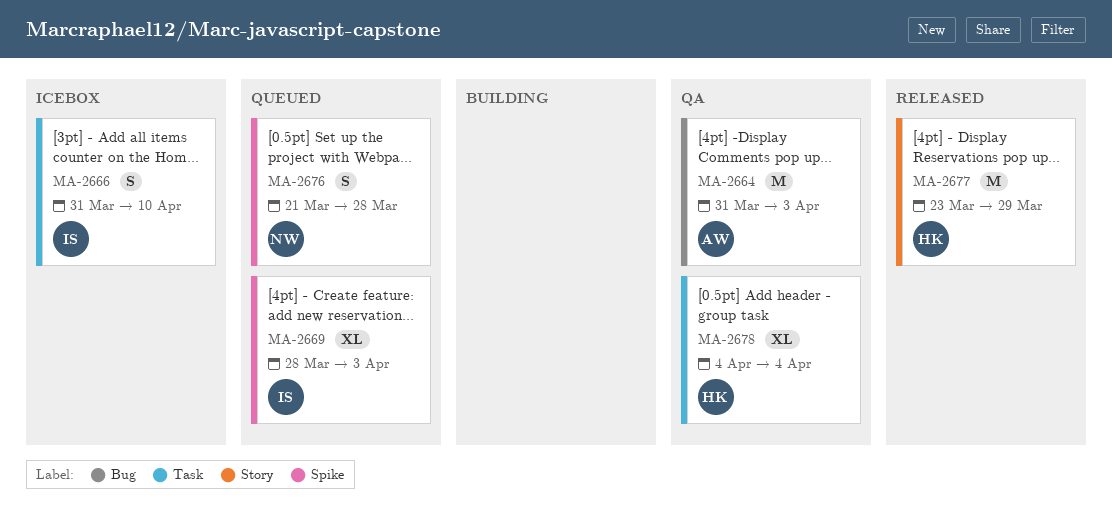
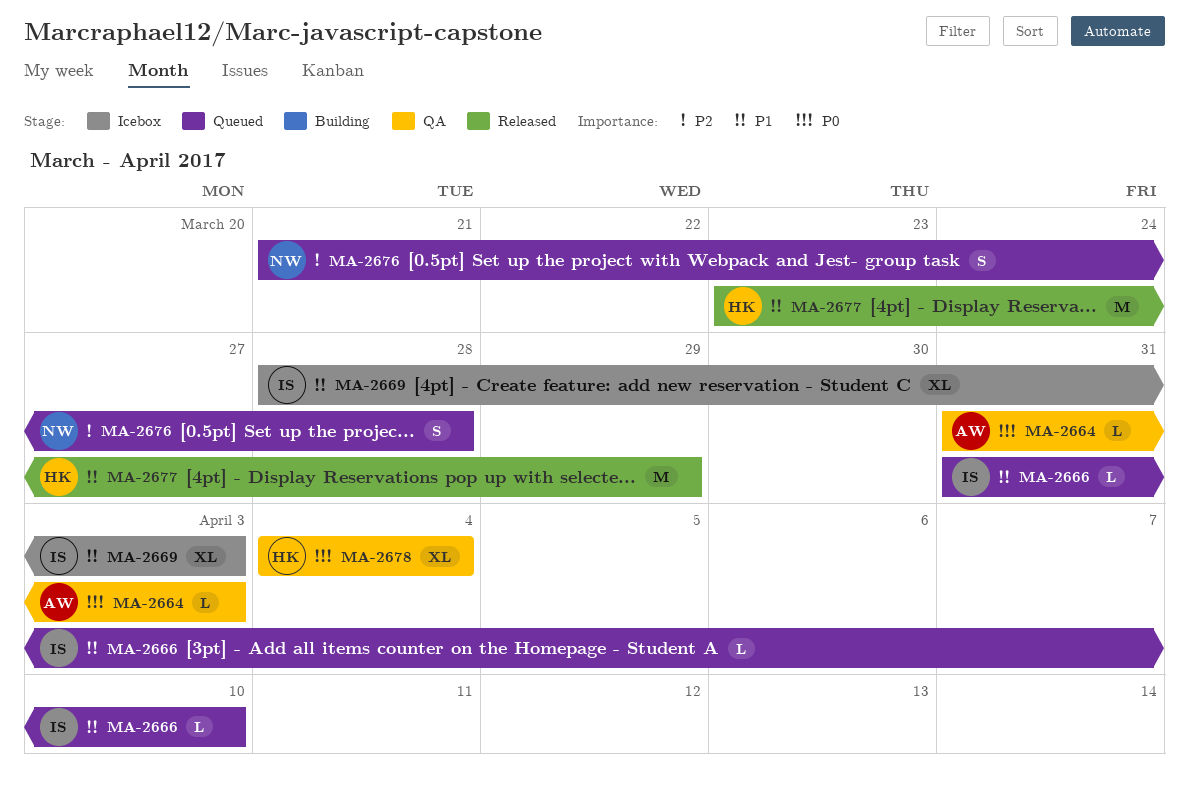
MA-2664, estimate: M -> L
MA-2666, status: Icebox -> Queued
MA-2666, estimate: S -> L
MA-2669, status: Queued -> Icebox

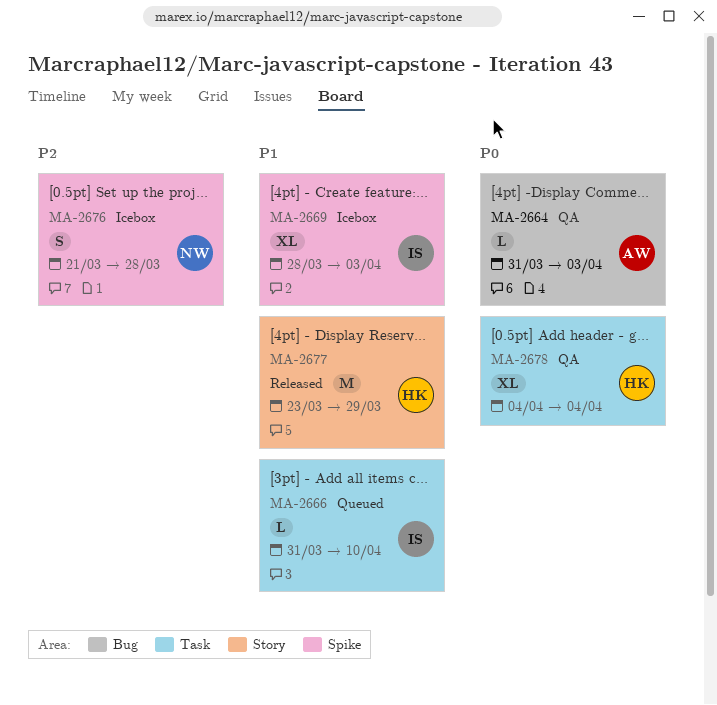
MA-2676, status: Queued -> Icebox

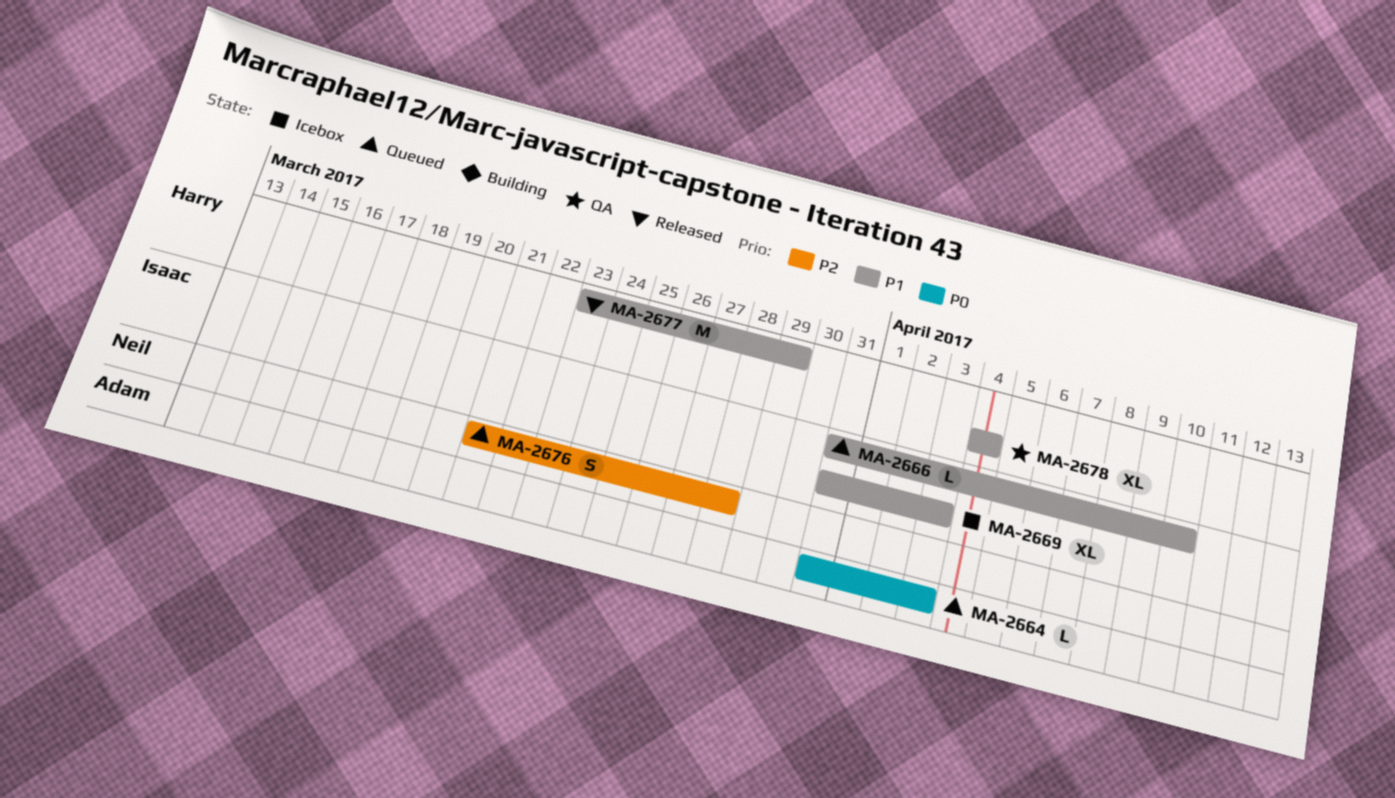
MA-2664, status: QA -> Queued
MA-2669, start: Mar 28 -> Mar 31
MA-2676, status: Icebox -> Queued
MA-2678, priority: P0 -> P1

